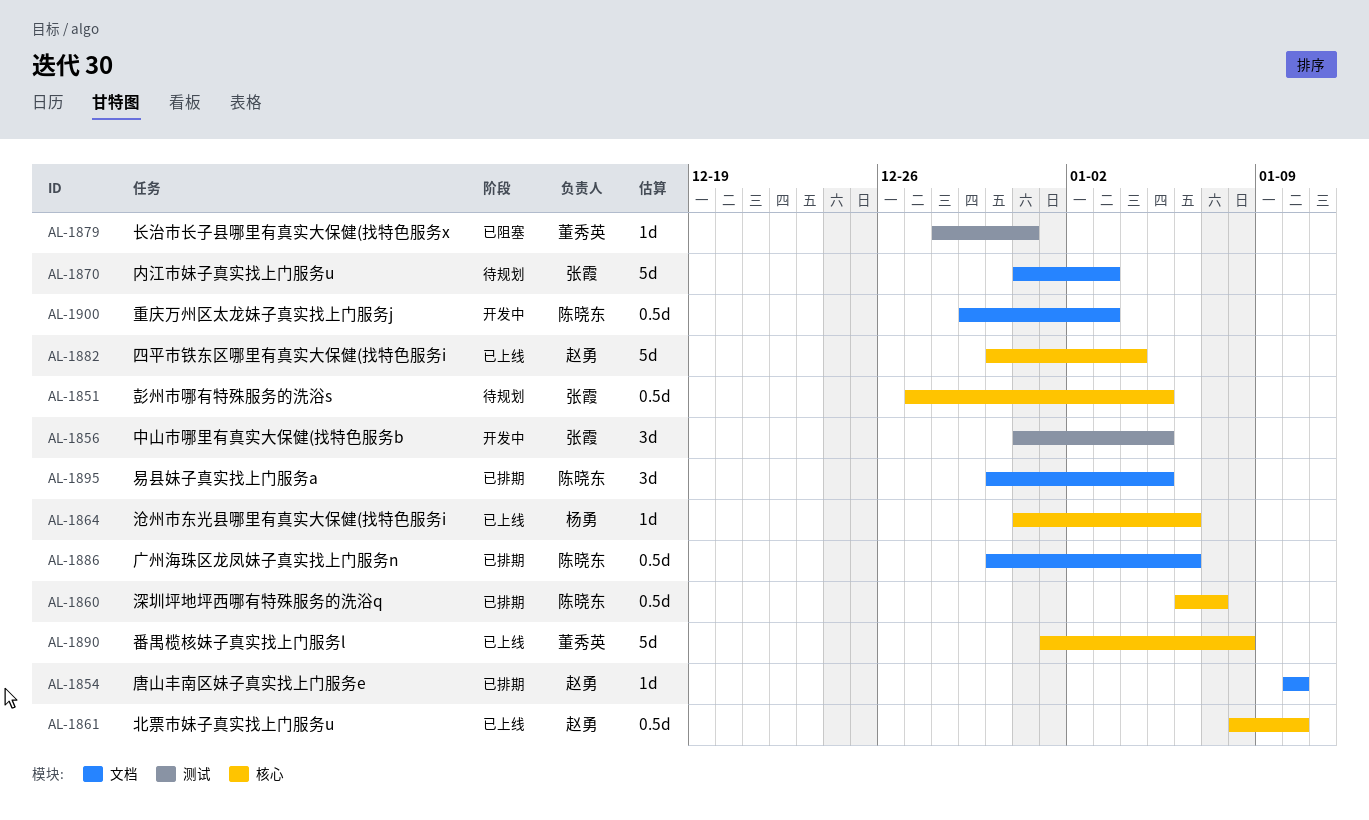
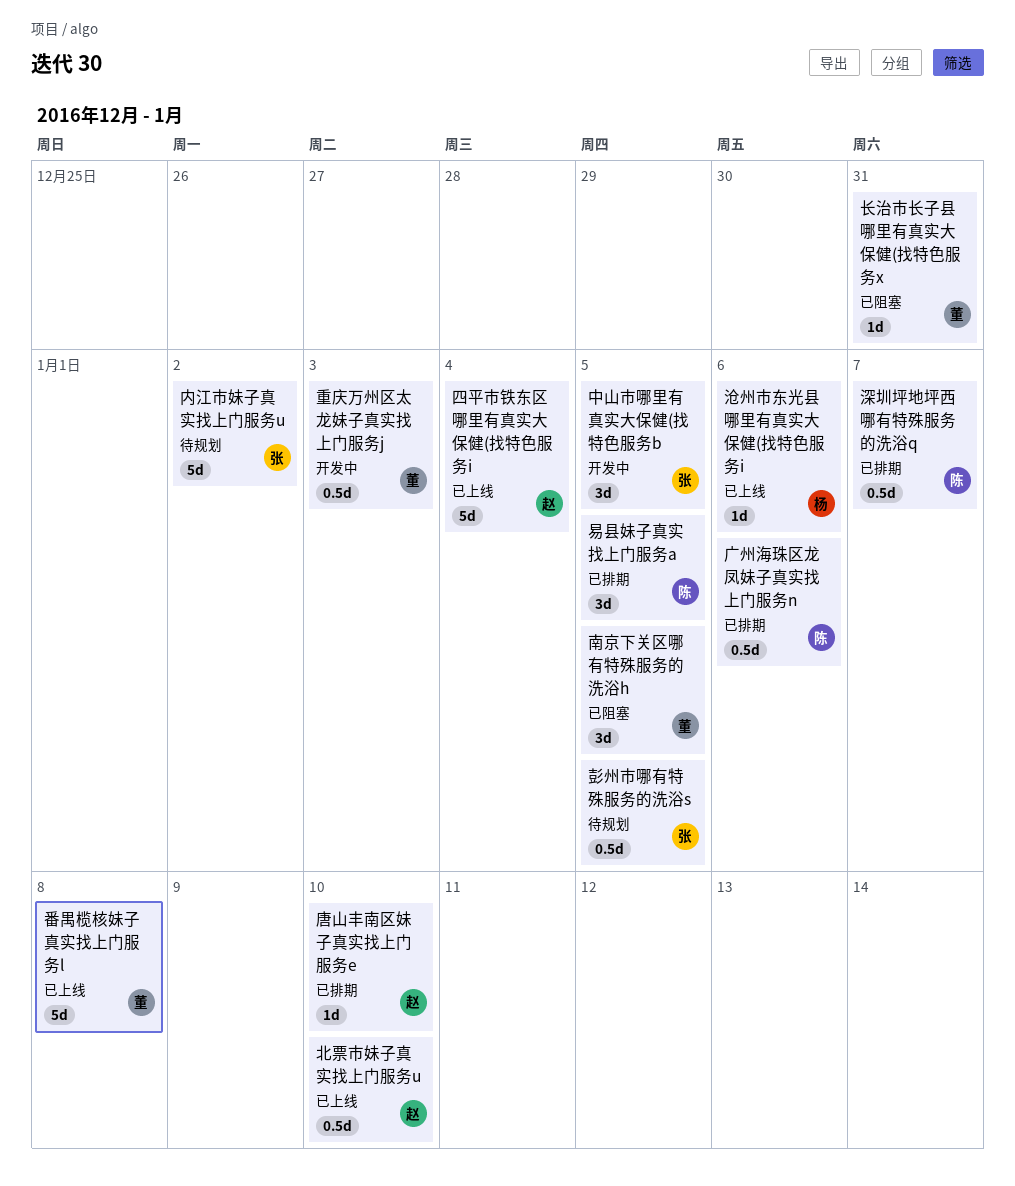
内江市妹子真实找上门服务u, due: Jan 3 -> Jan 2
南京下关区哪有特殊服务的洗浴h: none -> present
重庆万州区太龙妹子真实找上门服务j, owner: 陈晓东 -> 董秀英

